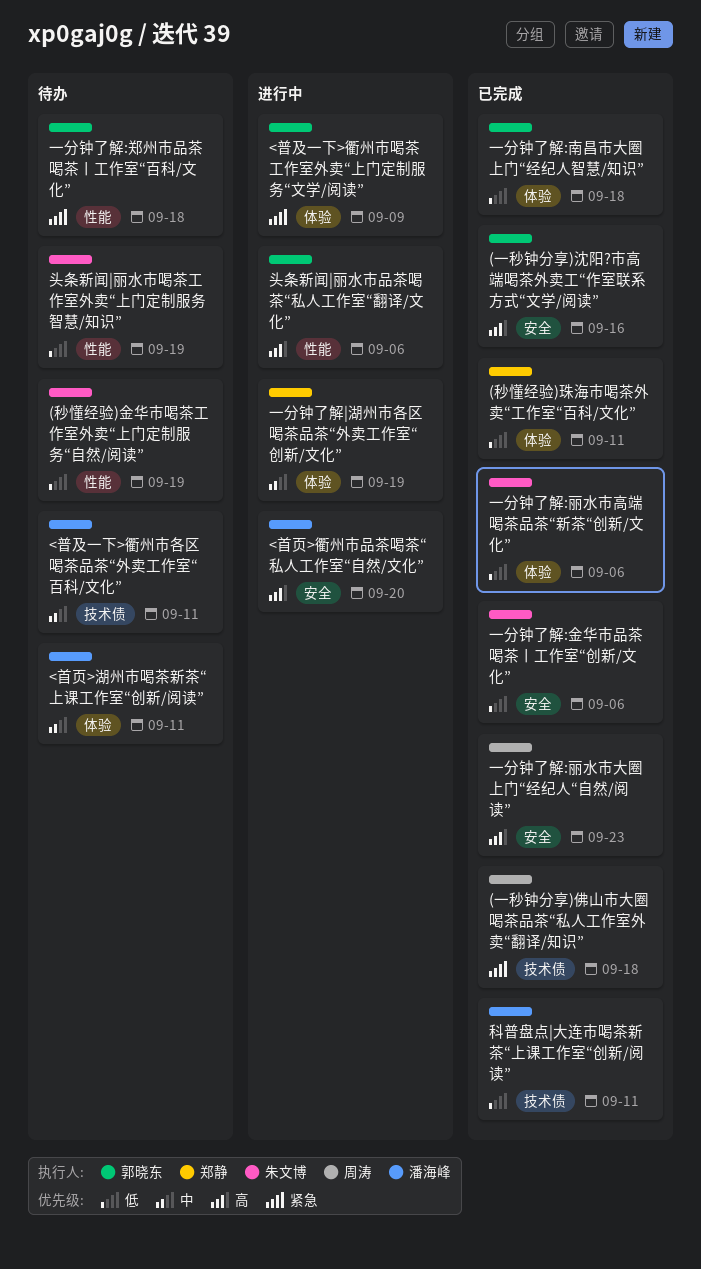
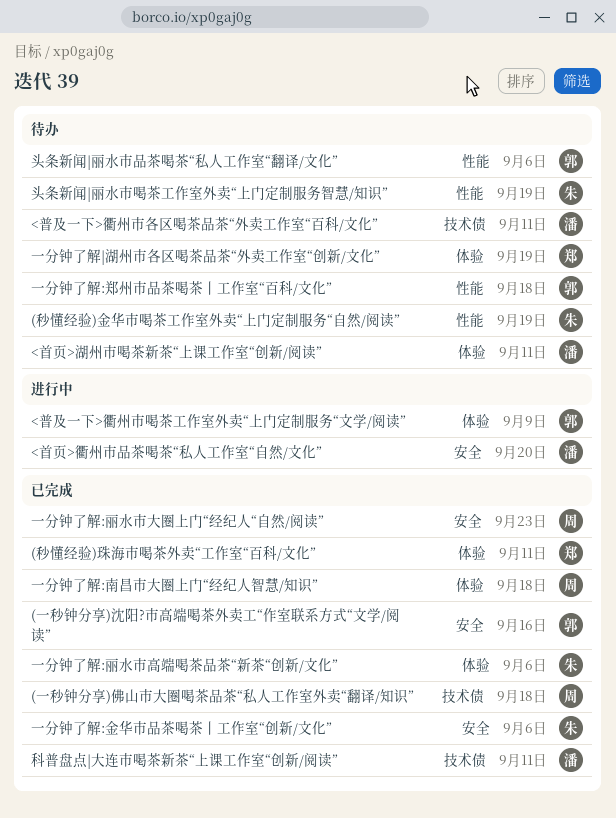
一分钟了解:南昌市大圈上门“经纪人智慧/知识”, owner: 郭晓东 -> 周涛
一分钟了解|湖州市各区喝茶品茶“外卖工作室“创新/文化”, status: 进行中 -> 待办
头条新闻|丽水市品茶喝茶“私人工作室“翻译/文化”, status: 进行中 -> 待办

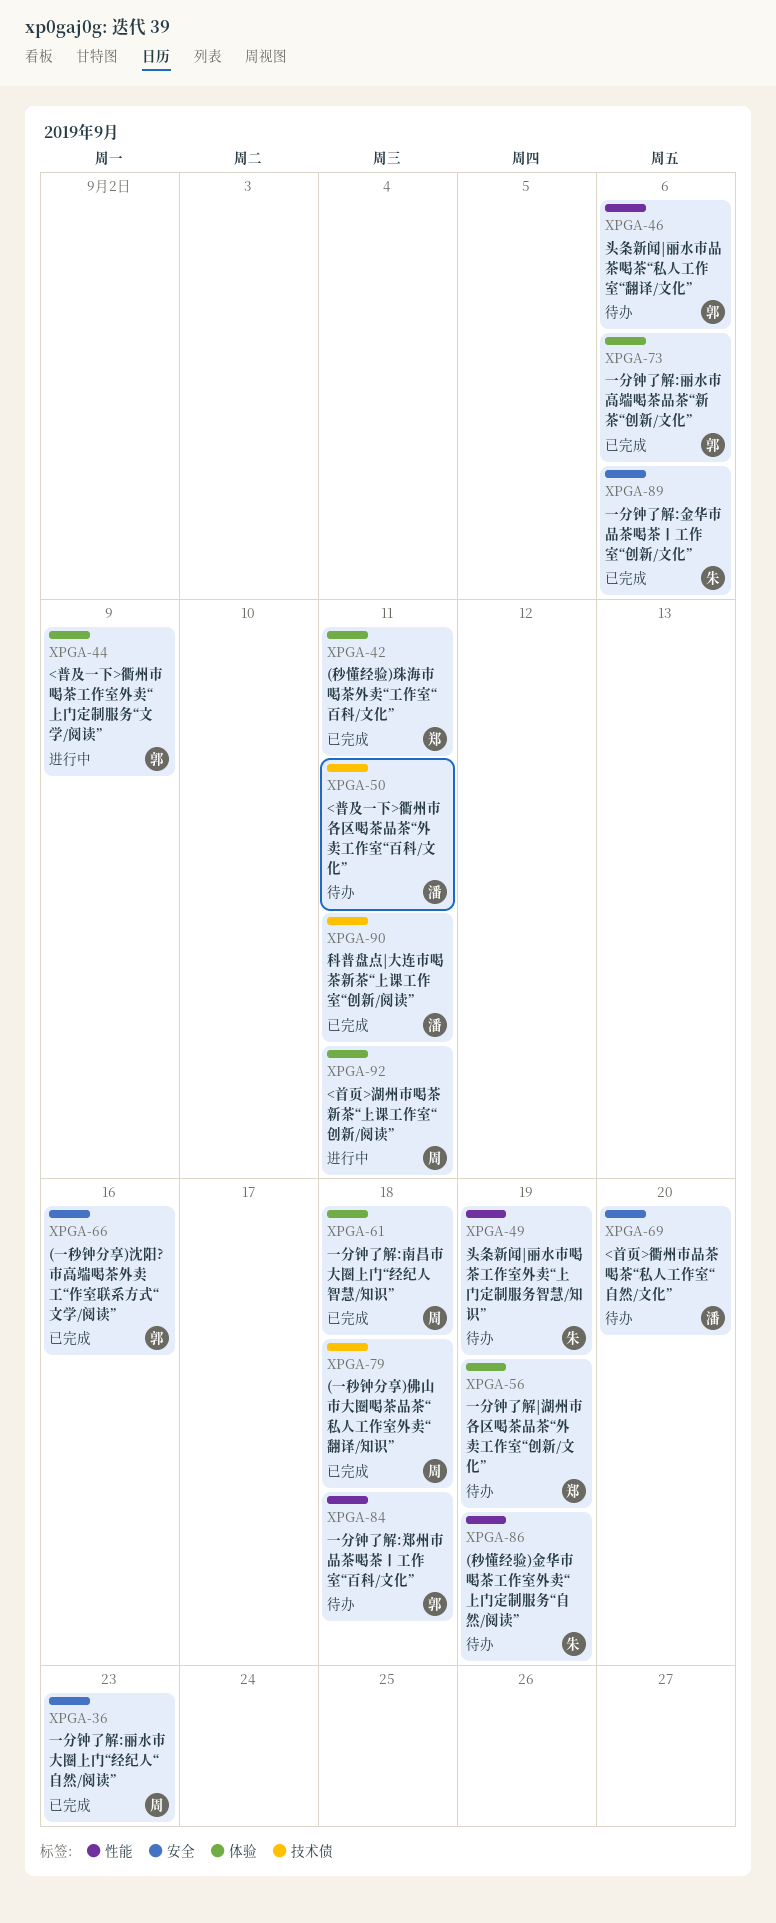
<首页>湖州市喝茶新茶“上课工作室“创新/阅读”, status: 待办 -> 进行中
<首页>湖州市喝茶新茶“上课工作室“创新/阅读”, owner: 潘 -> 周
<首页>衢州市品茶喝茶“私人工作室“自然/文化”, status: 进行中 -> 待办
一分钟了解:丽水市高端喝茶品茶“新茶“创新/文化”, owner: 朱 -> 郭

